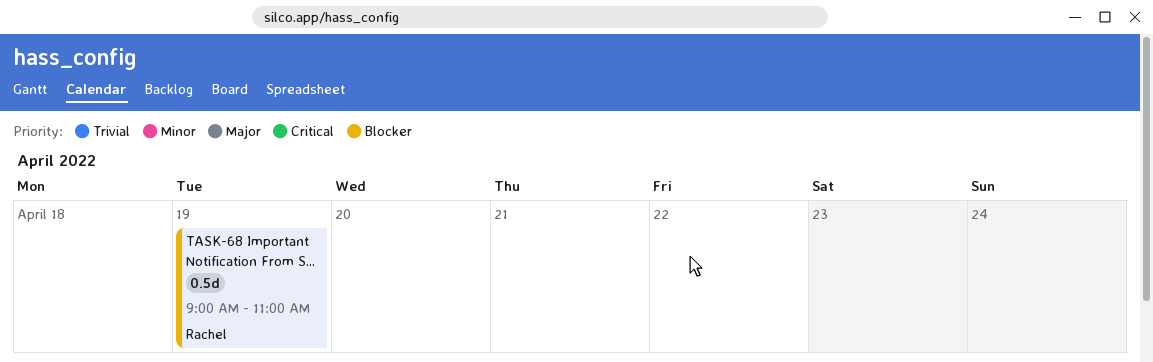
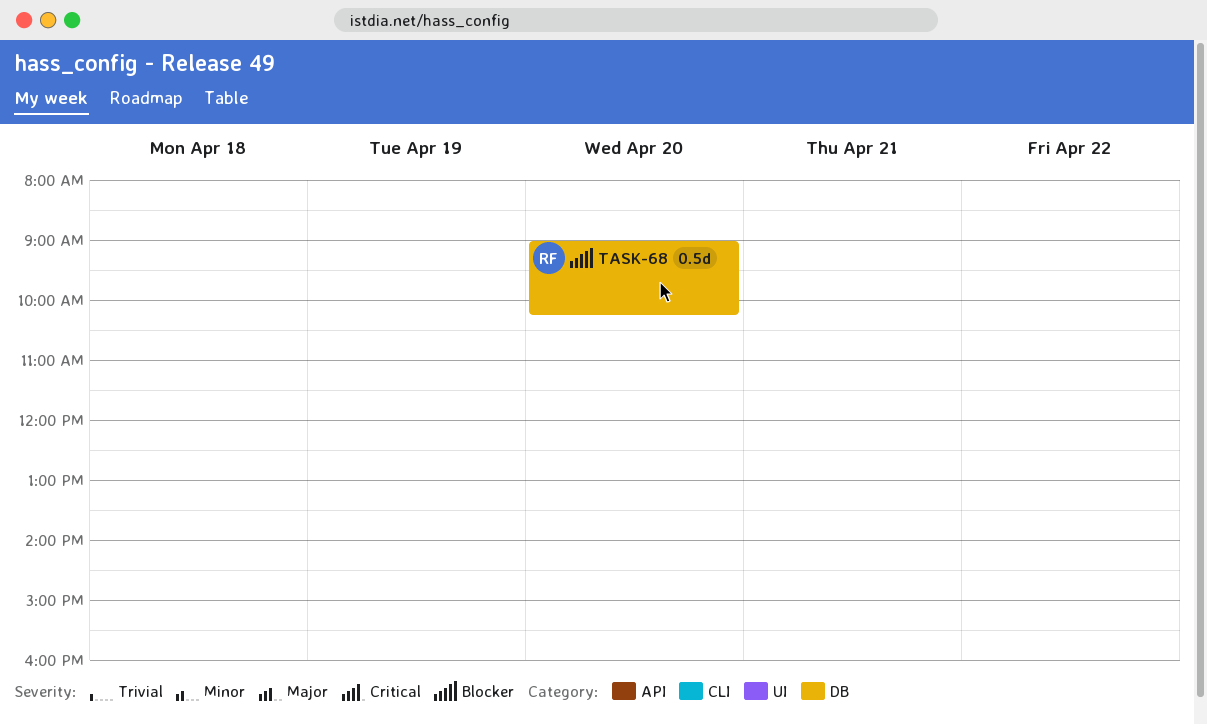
TASK-68, day: Apr 19 -> Apr 20
TASK-68, ends: 11:00 -> 10:15

